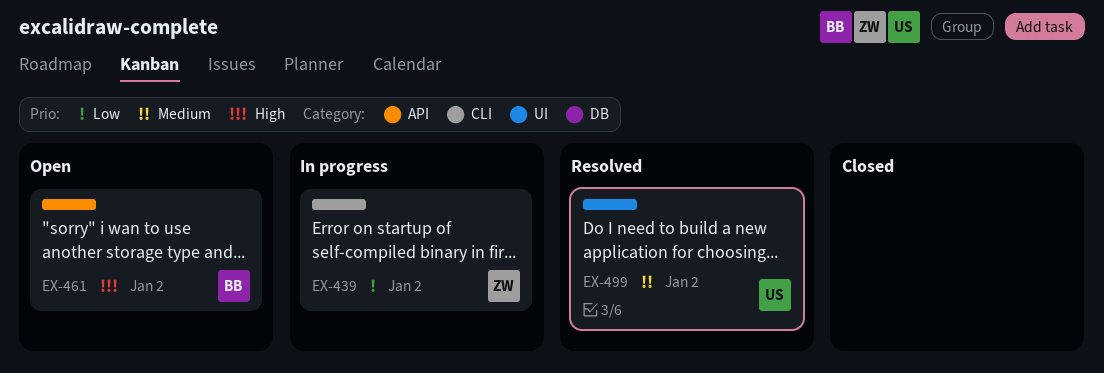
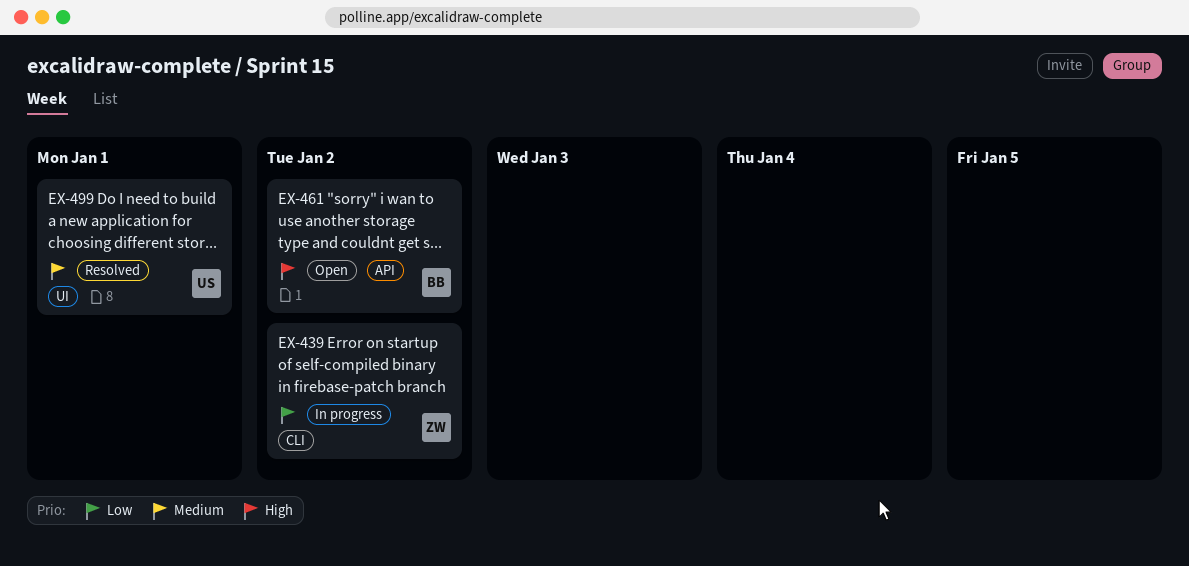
EX-499, due: Jan 2 -> Jan 1

